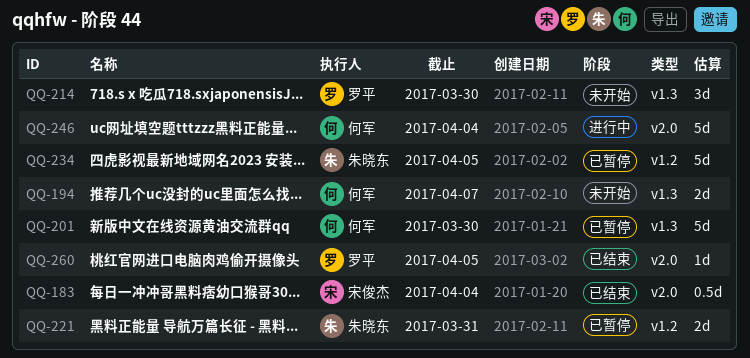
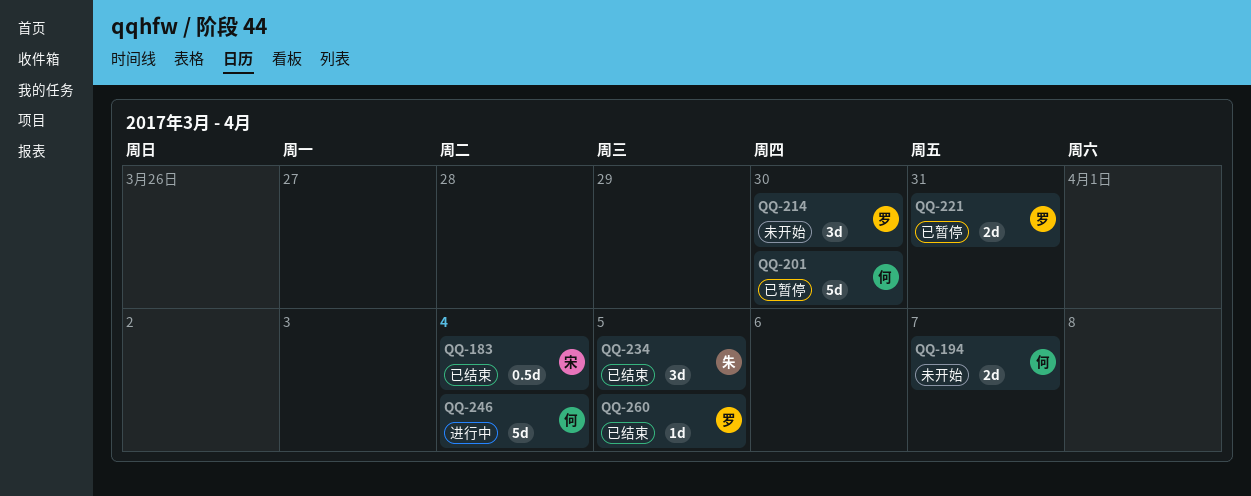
QQ-221, owner: 朱晓东 -> 罗平
QQ-234, status: 已暂停 -> 已结束
QQ-234, estimate: 5d -> 3d

